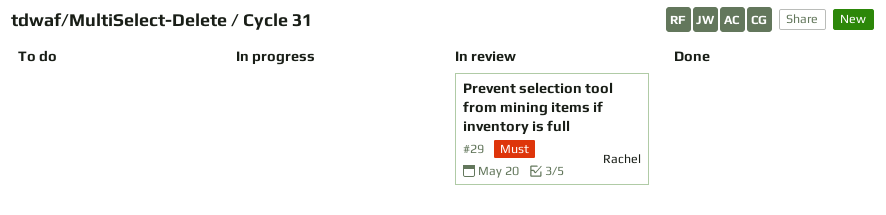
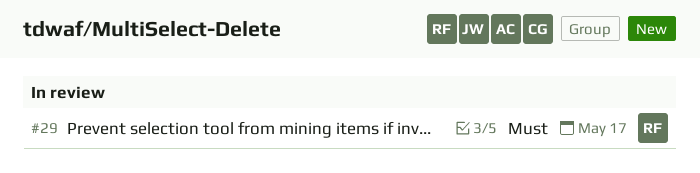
#29, due: May 20 -> May 17

